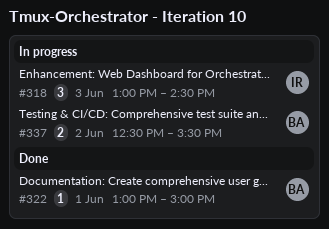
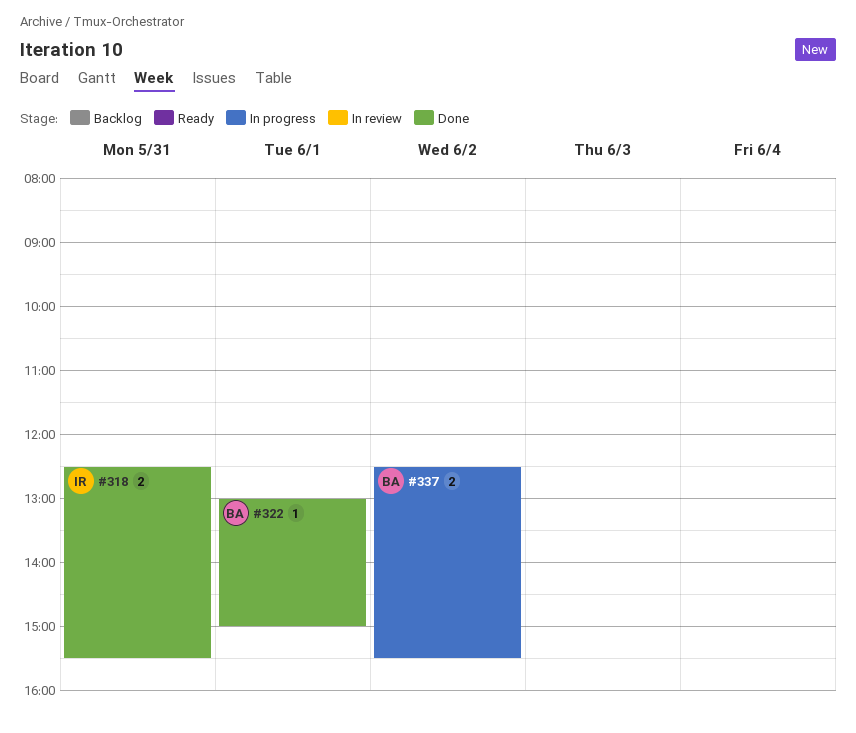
#318, status: In progress -> Done
#318, estimate: 3 -> 2
#318, day: Jun 3 -> May 31
#318, begins: 13:00 -> 12:30
#318, ends: 14:30 -> 15:30

